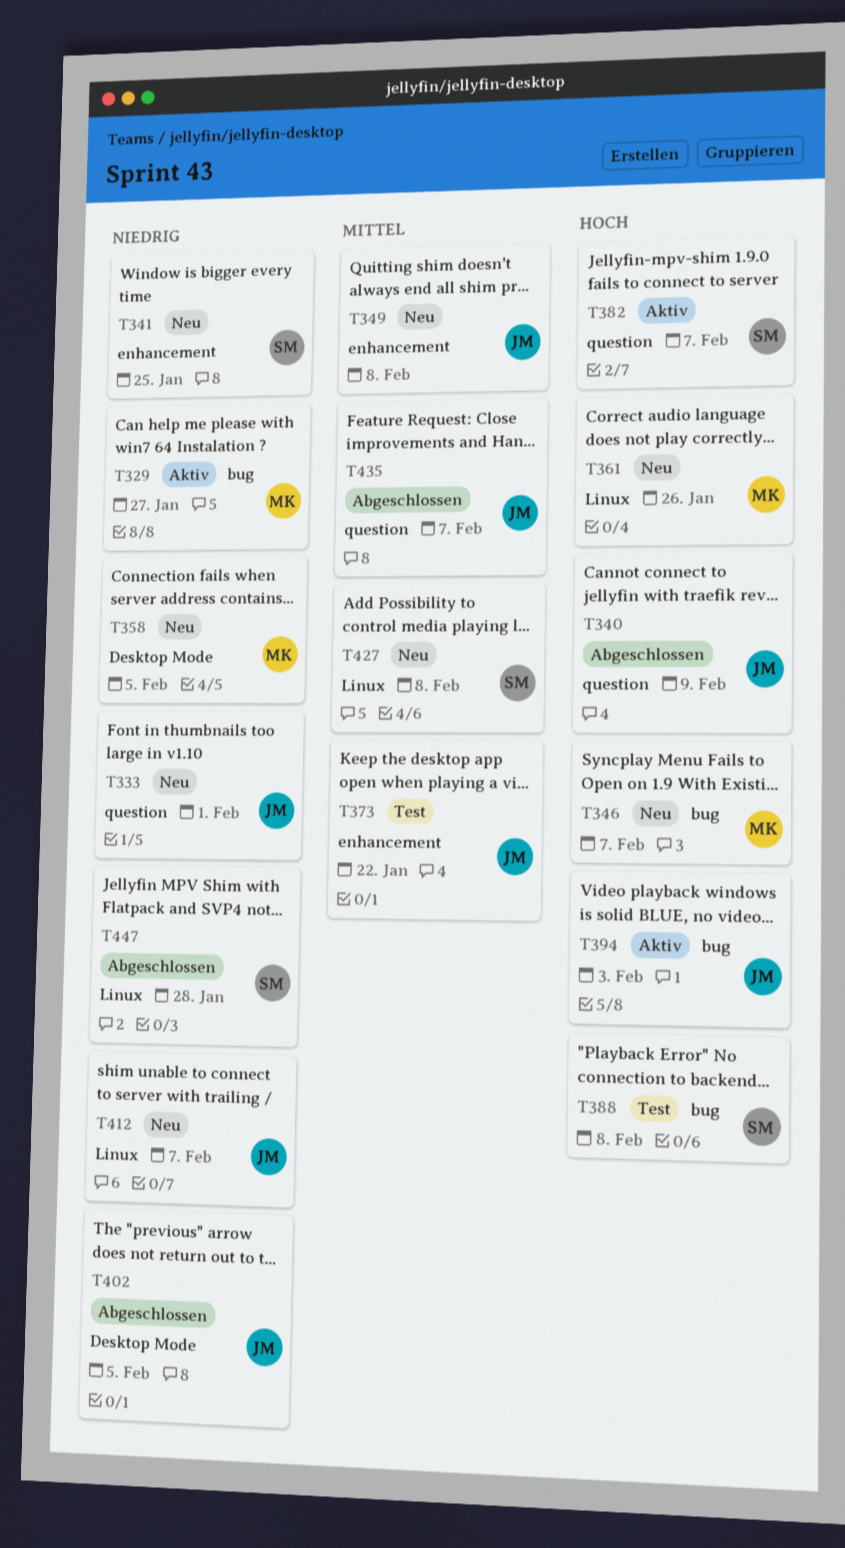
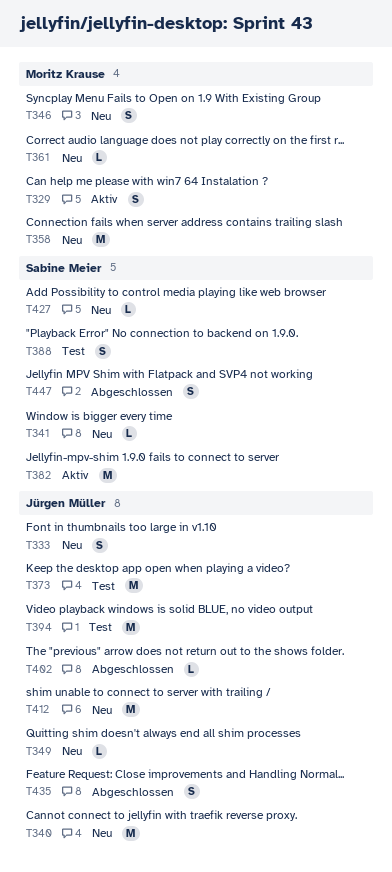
T340, status: Abgeschlossen -> Neu
T394, status: Aktiv -> Test

